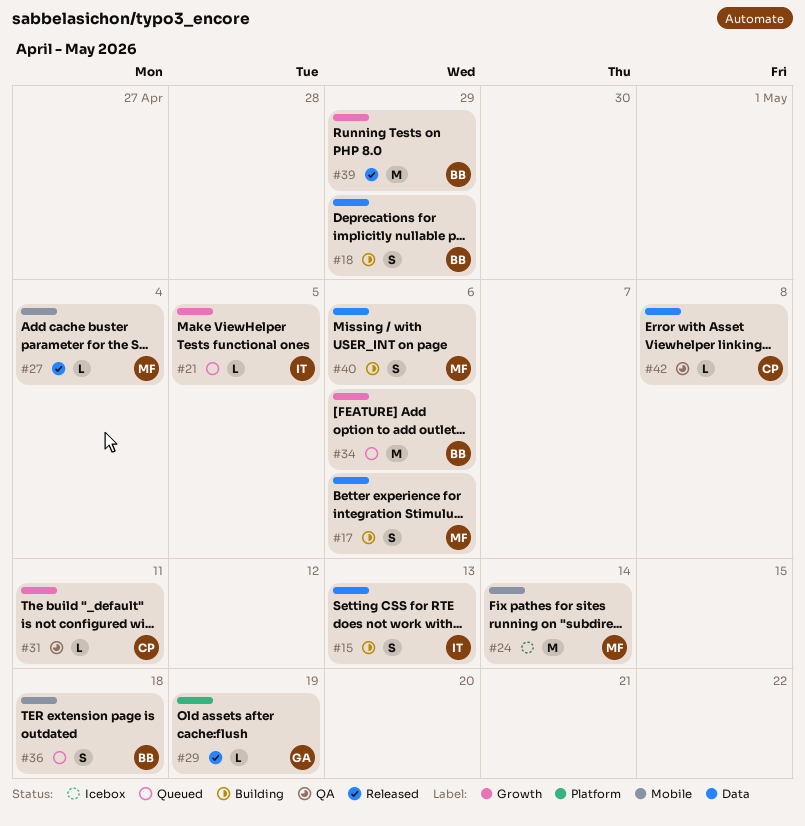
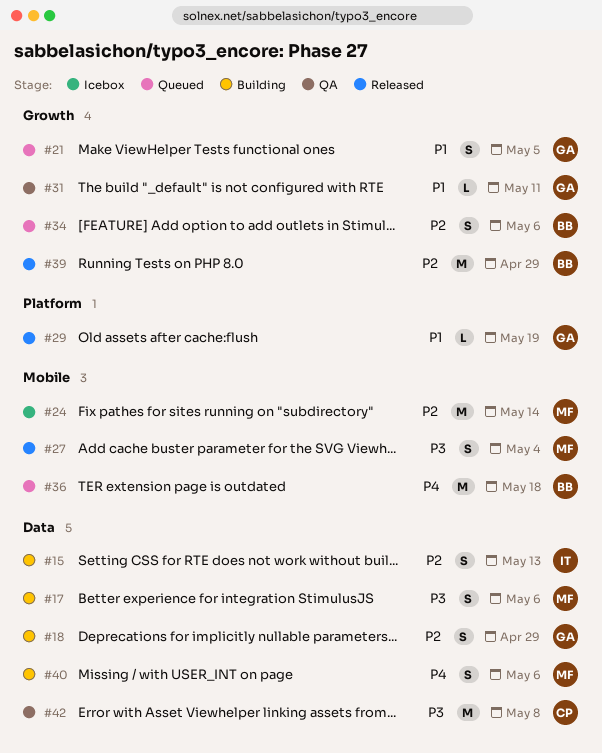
#18, owner: BB -> GA
#21, owner: IT -> GA
#21, estimate: L -> S
#27, estimate: L -> S
#31, owner: CP -> GA
#34, estimate: M -> S
#36, estimate: S -> M
#42, estimate: L -> M

